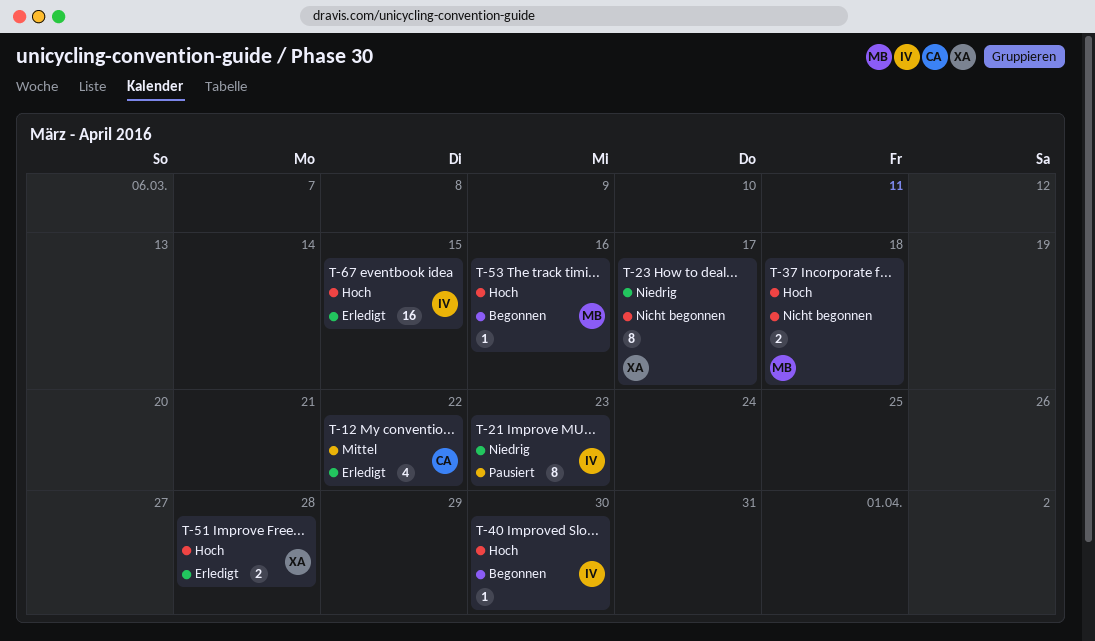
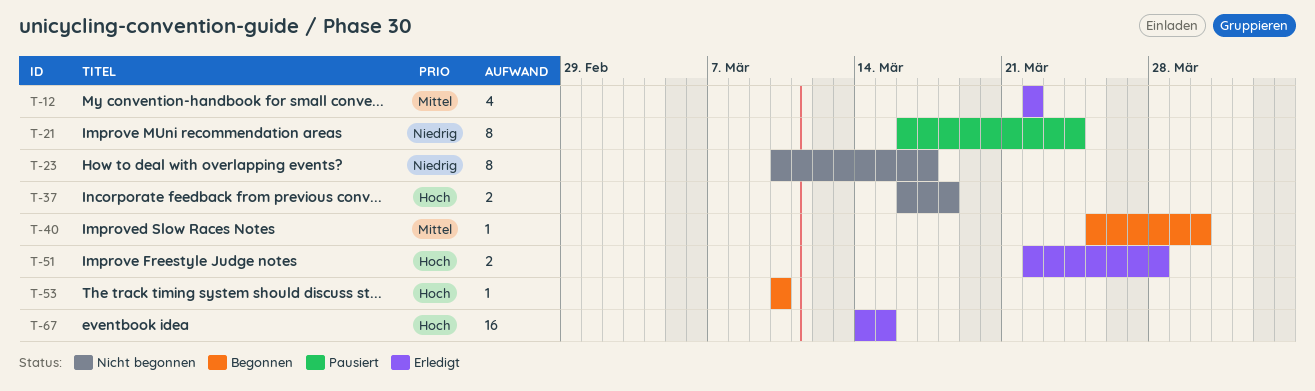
T-21, due: Mar 23 -> Mar 24
T-40, priority: Hoch -> Mittel
T-53, due: Mar 16 -> Mar 10

